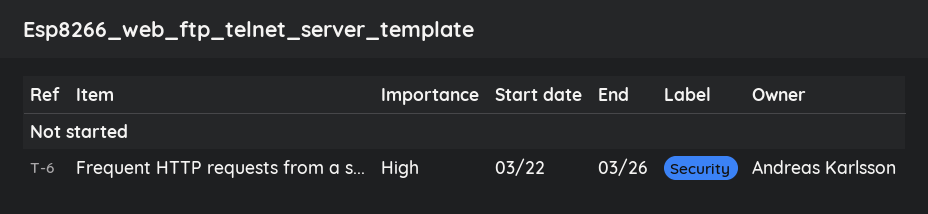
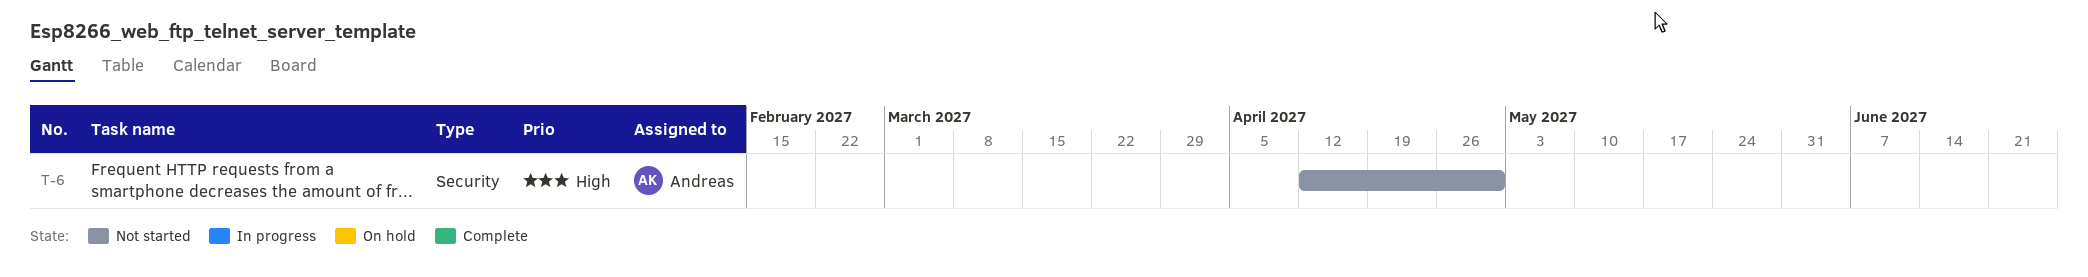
T-6, start: Mar 22 -> Apr 12
T-6, due: Mar 26 -> Apr 30

